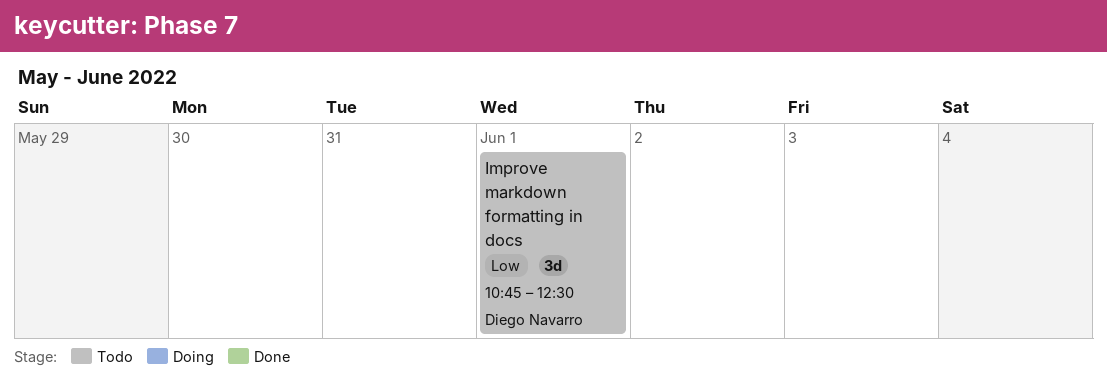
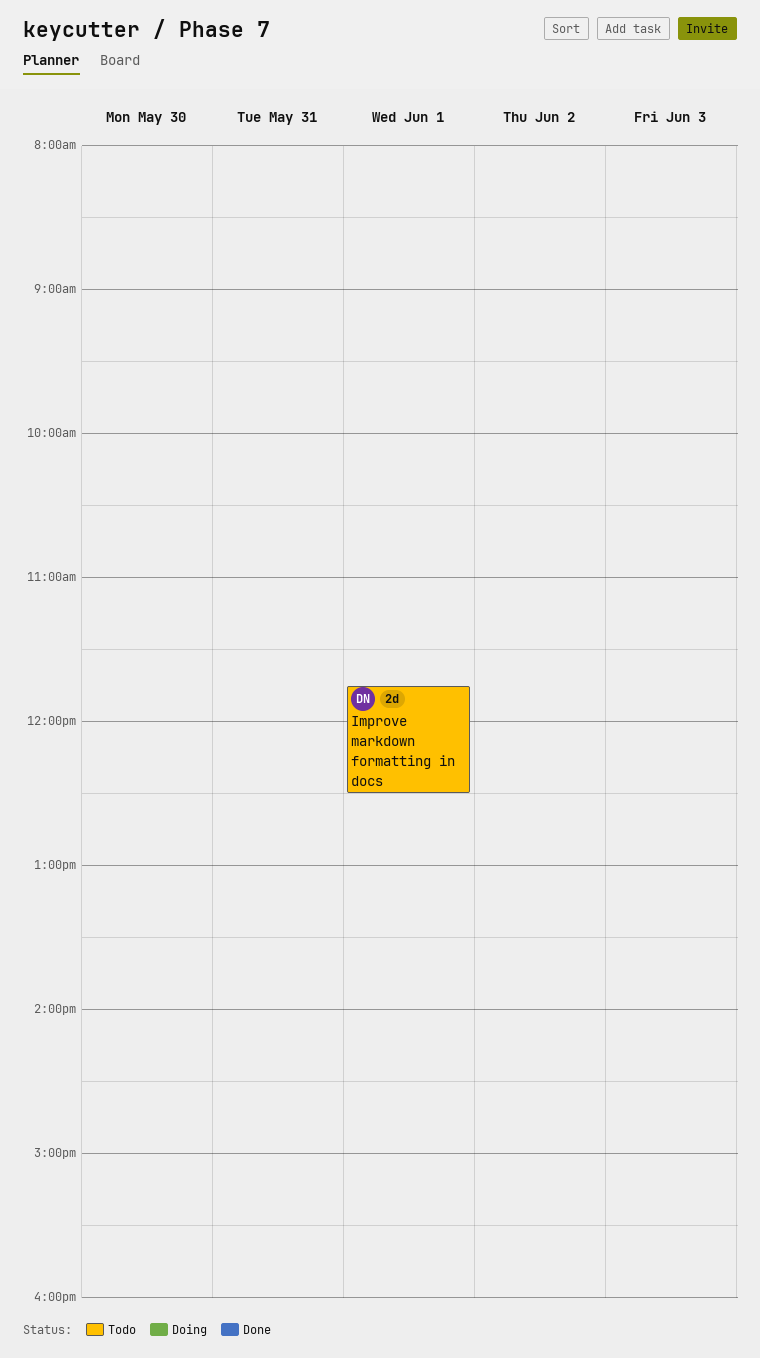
Improve markdown formatting in docs, estimate: 3d -> 2d
Improve markdown formatting in docs, begins: 10:45 -> 11:45

